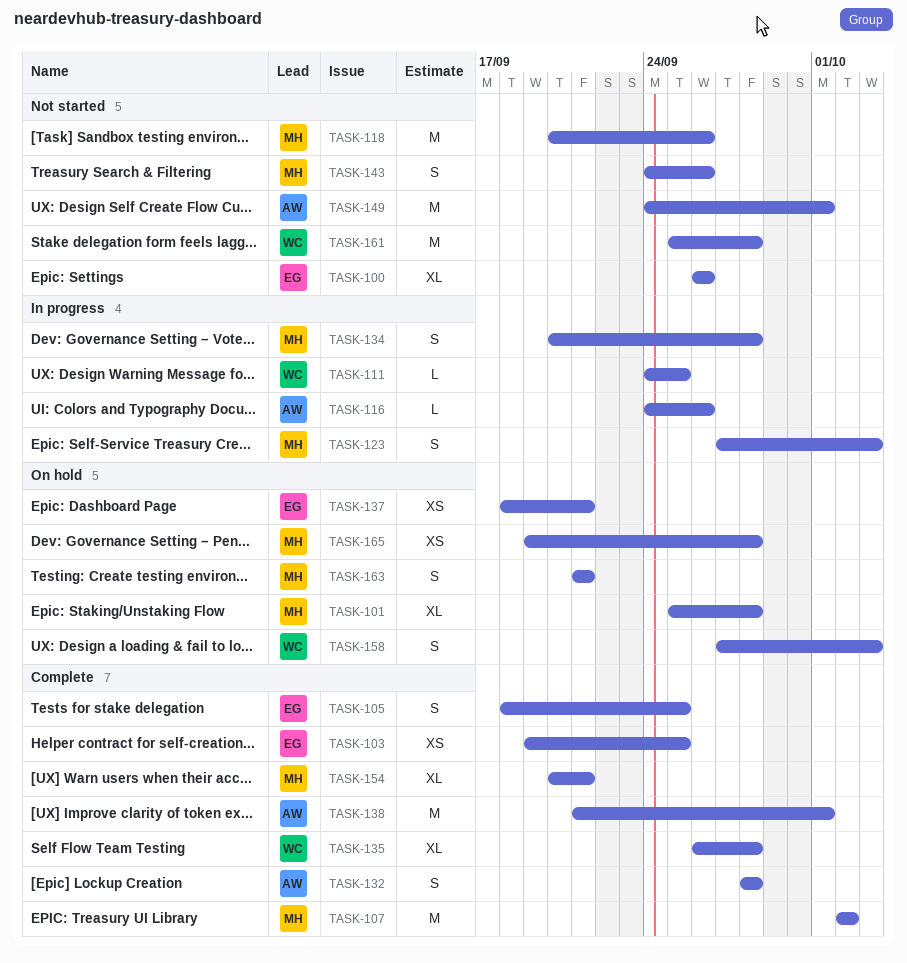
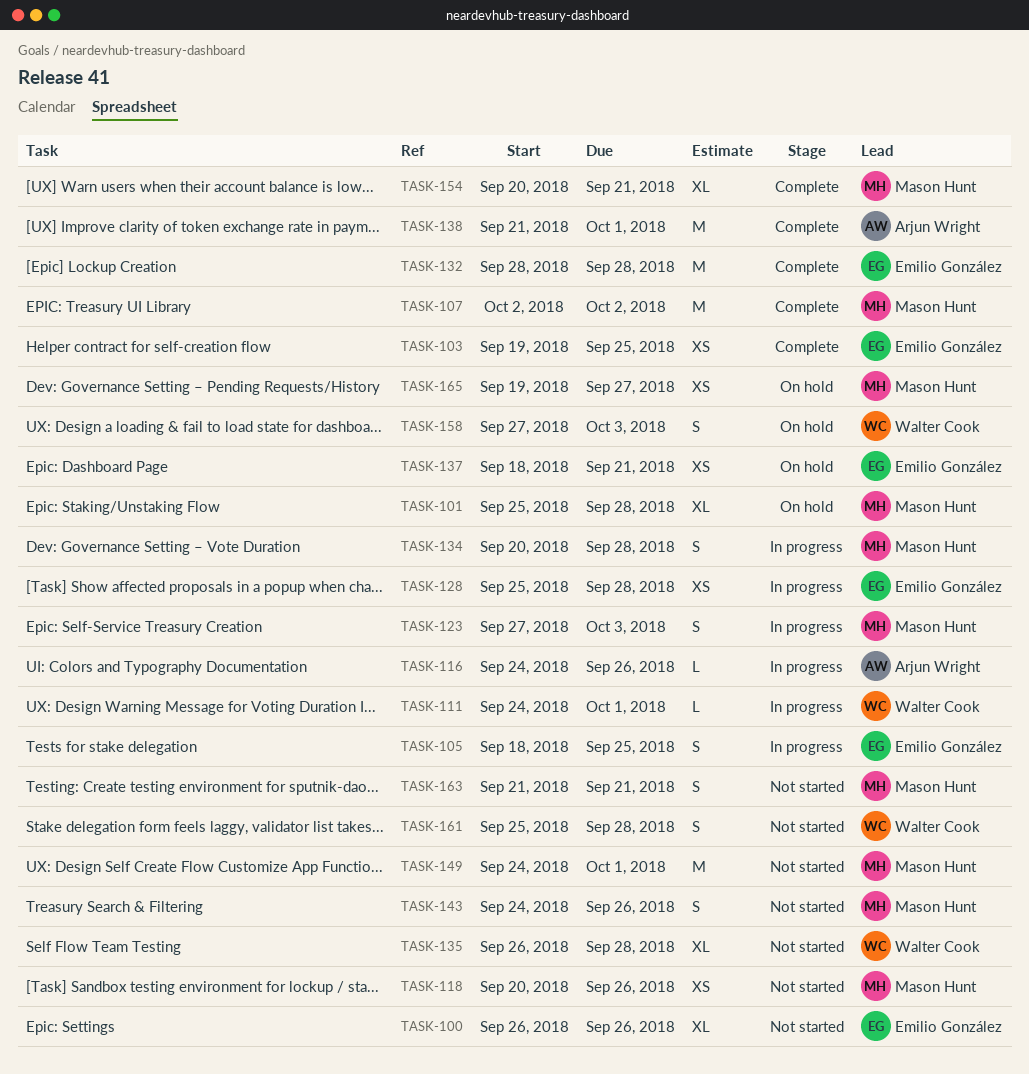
TASK-105, status: Complete -> In progress
TASK-111, due: Sep 25 -> Oct 1
TASK-118, estimate: M -> XS
TASK-128: none -> present
TASK-132, owner: Arjun Wright -> Emilio González
TASK-132, estimate: S -> M
TASK-135, status: Complete -> Not started
TASK-149, owner: Arjun Wright -> Mason Hunt
TASK-161, estimate: M -> S
TASK-163, status: On hold -> Not started
TASK-165, due: Sep 28 -> Sep 27

